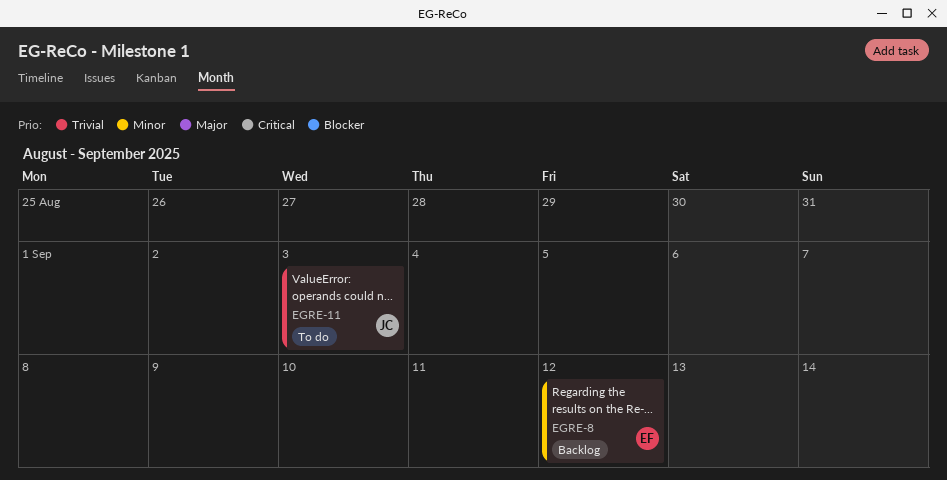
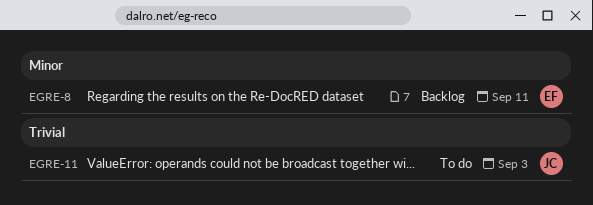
EGRE-8, due: Sep 12 -> Sep 11

